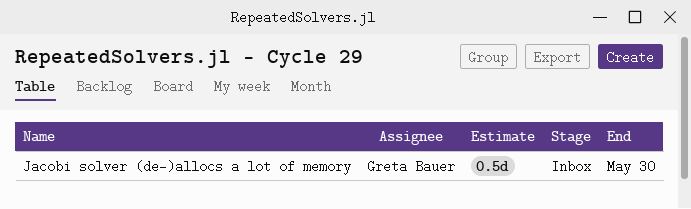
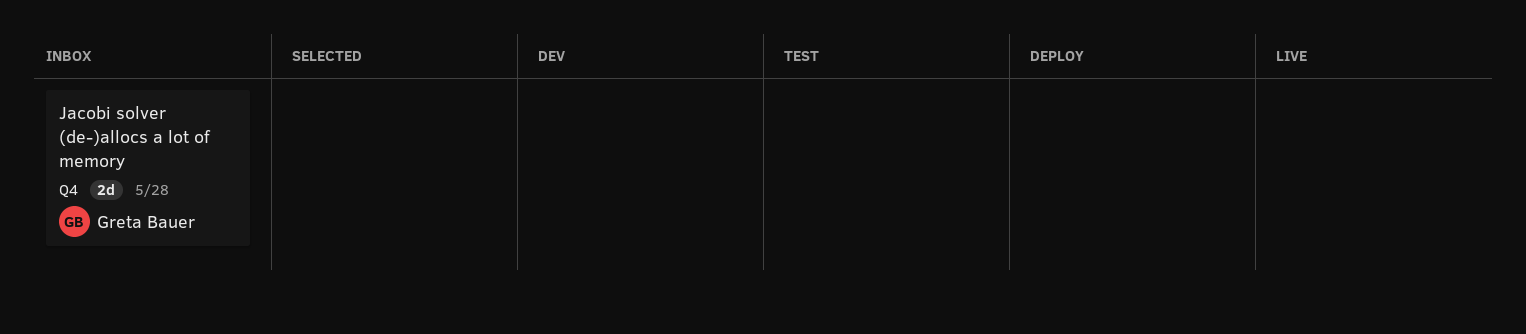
Jacobi solver (de-)allocs a lot of memory, estimate: 0.5d -> 2d
Jacobi solver (de-)allocs a lot of memory, due: May 30 -> May 28

